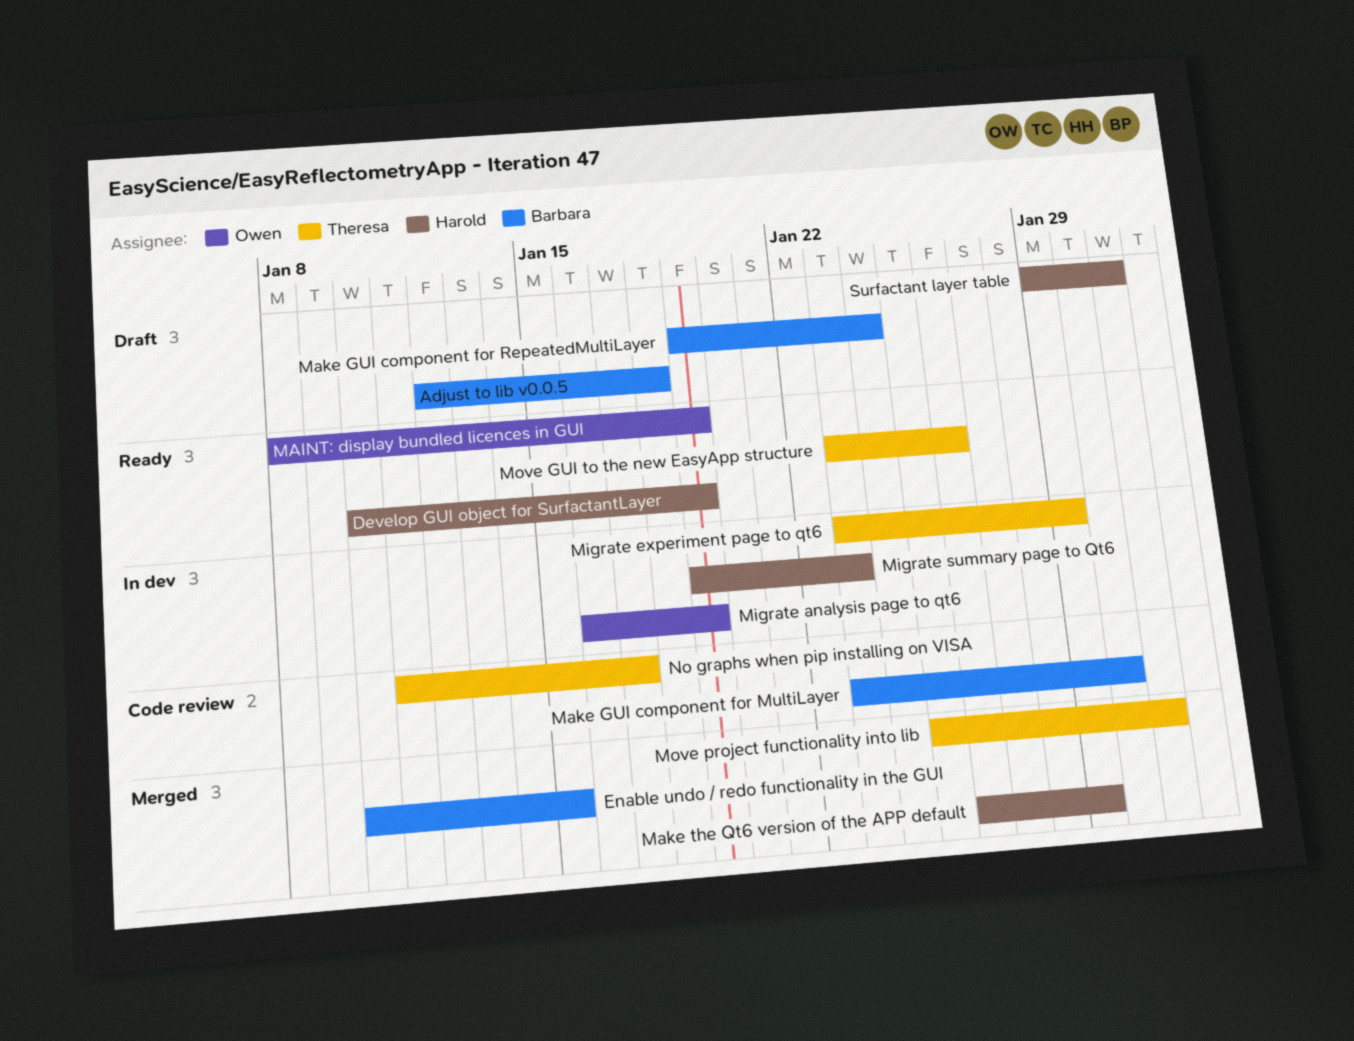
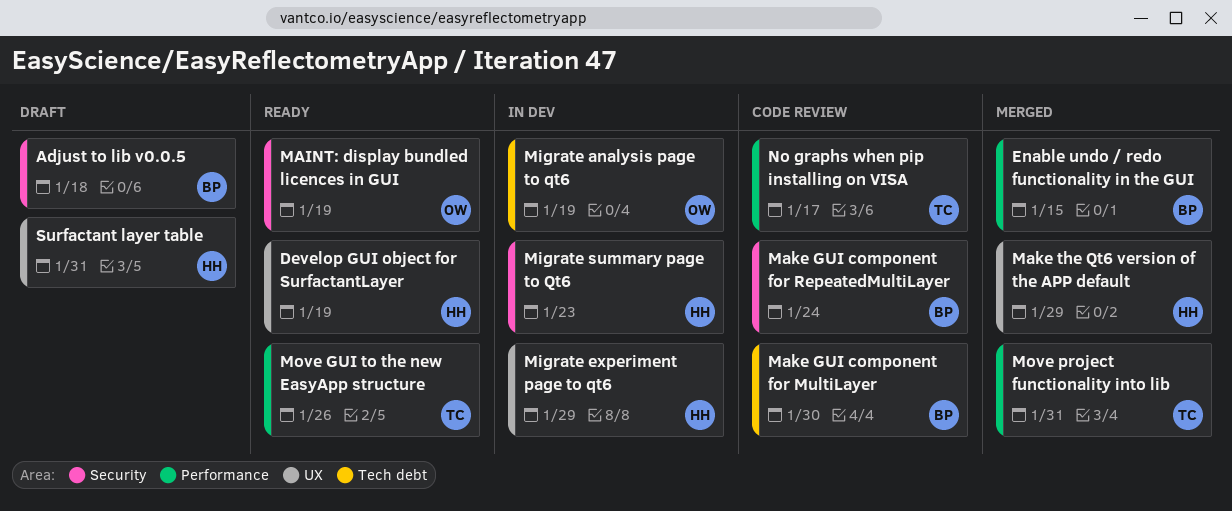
Make GUI component for RepeatedMultiLayer, status: Draft -> Code review
Migrate experiment page to qt6, owner: Theresa -> Harold

